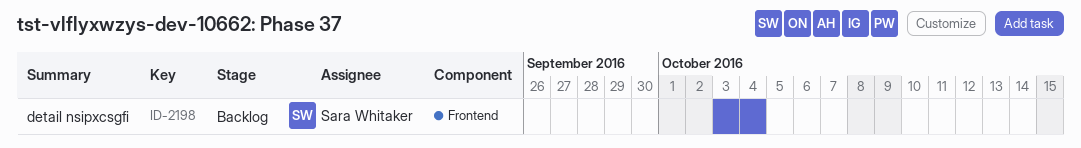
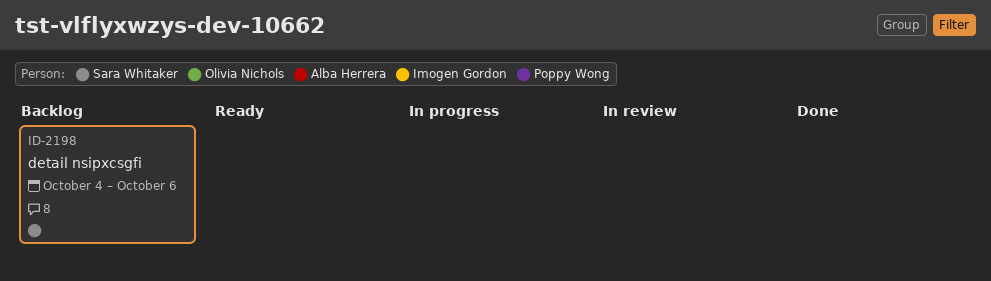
ID-2198, start: Oct 3 -> Oct 4
ID-2198, due: Oct 4 -> Oct 6

